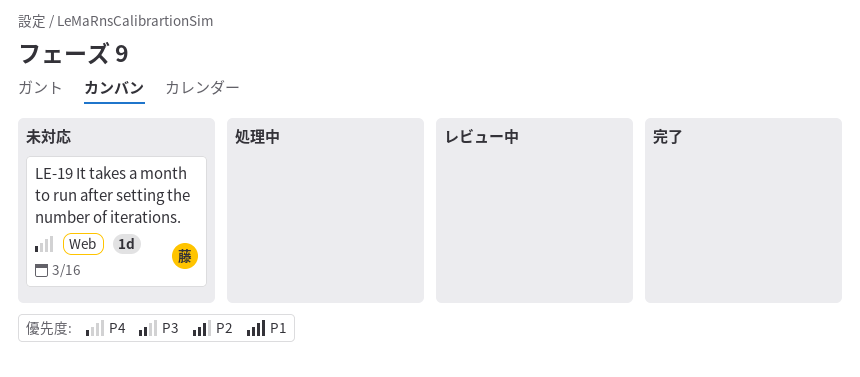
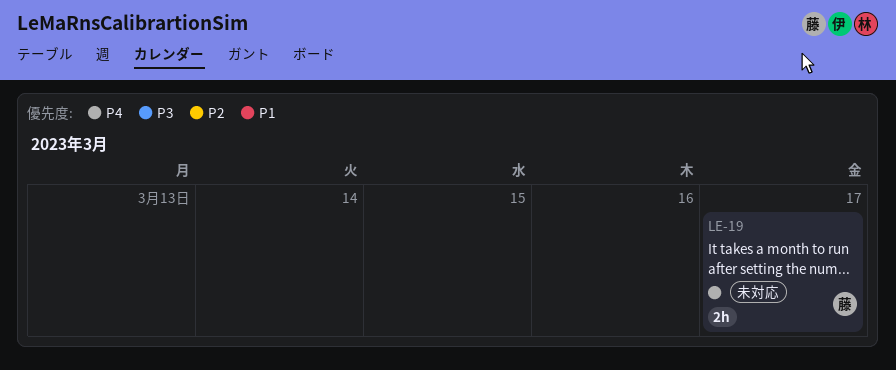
LE-19, estimate: 1d -> 2h
LE-19, due: Mar 16 -> Mar 17

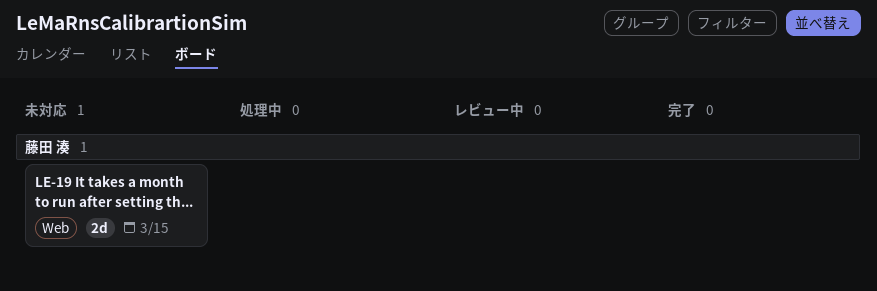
LE-19, estimate: 2h -> 2d
LE-19, due: Mar 17 -> Mar 15

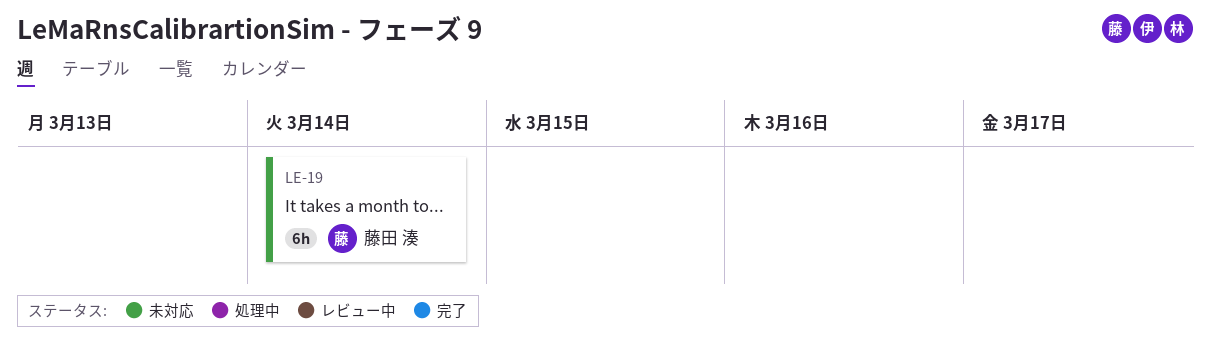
LE-19, estimate: 2d -> 6h
LE-19, due: Mar 15 -> Mar 14

